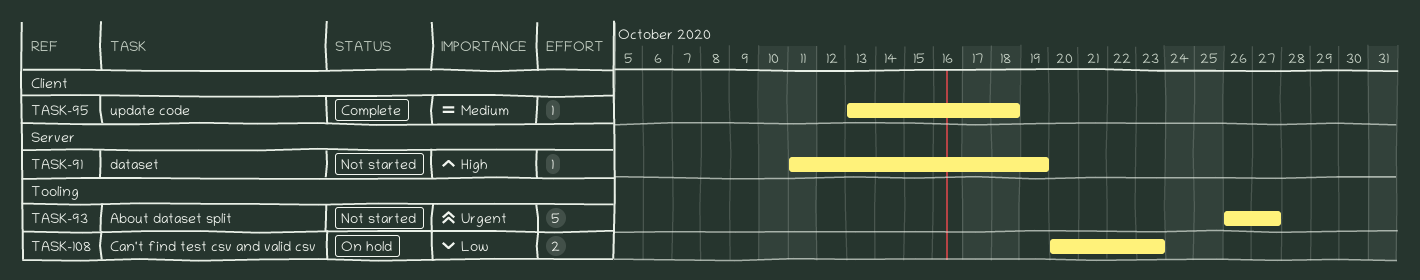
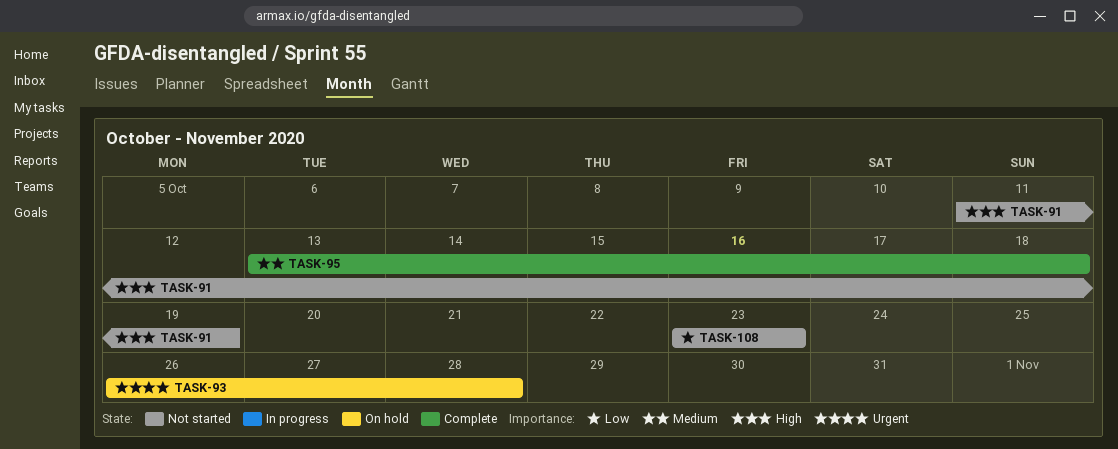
TASK-93, status: Not started -> On hold
TASK-93, due: Oct 27 -> Oct 28
TASK-108, status: On hold -> Not started
TASK-108, start: Oct 20 -> Oct 23

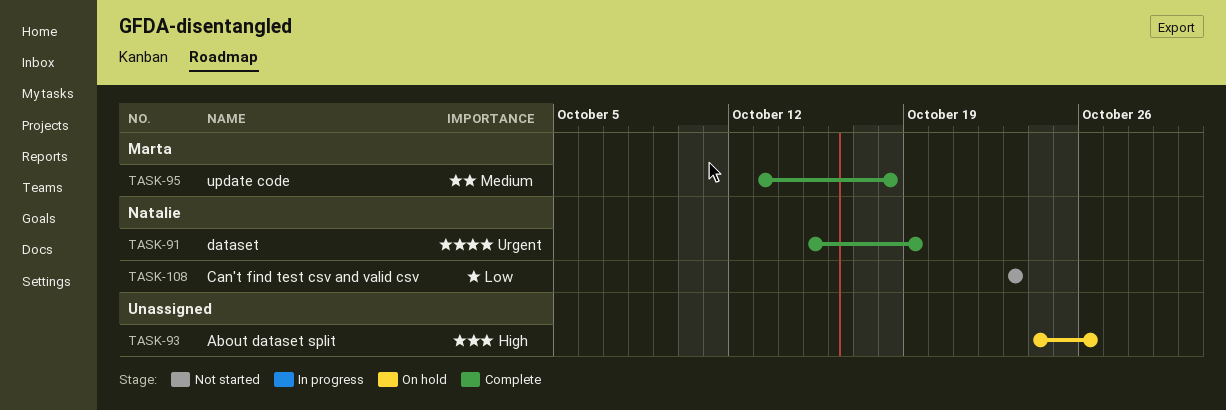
TASK-91, status: Not started -> Complete
TASK-91, priority: High -> Urgent
TASK-91, start: Oct 11 -> Oct 15
TASK-93, priority: Urgent -> High
TASK-93, start: Oct 26 -> Oct 24
TASK-93, due: Oct 28 -> Oct 26

